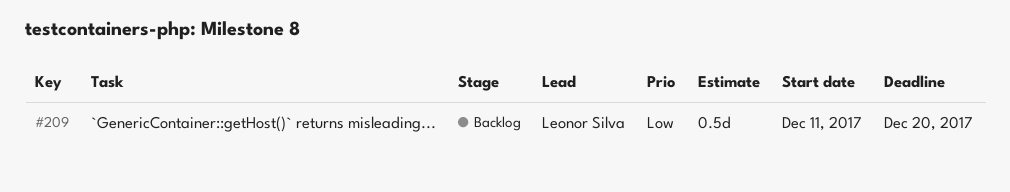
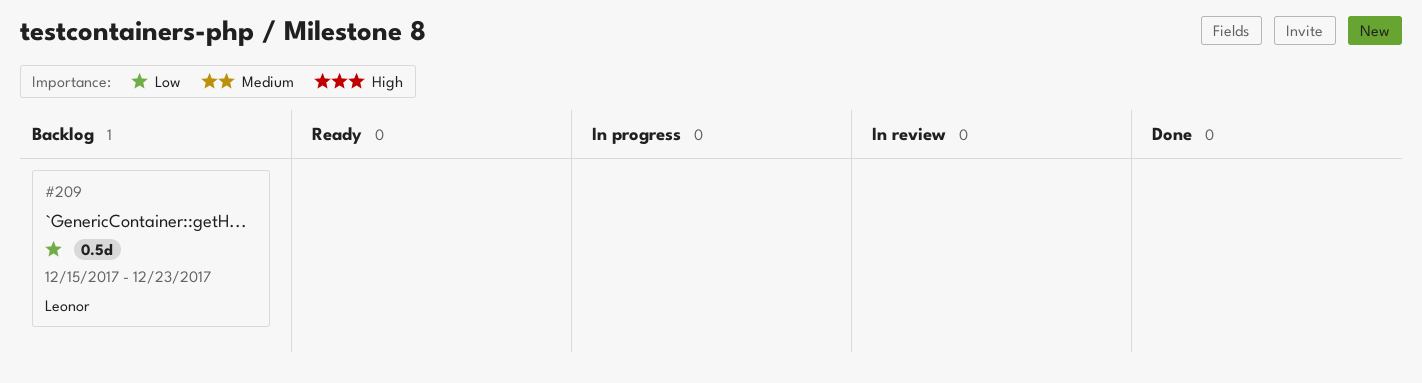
#209, start: Dec 11 -> Dec 15
#209, due: Dec 20 -> Dec 23

